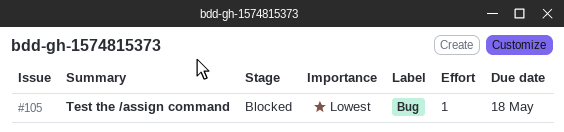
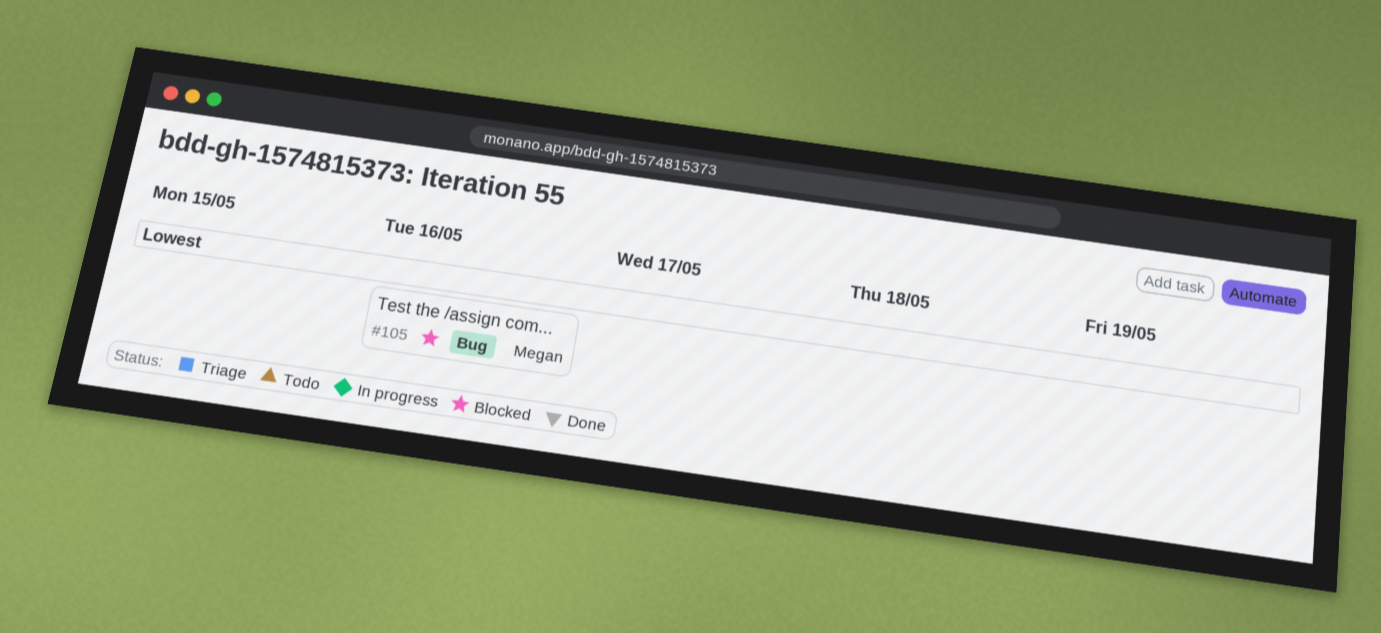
#105, due: May 18 -> May 16

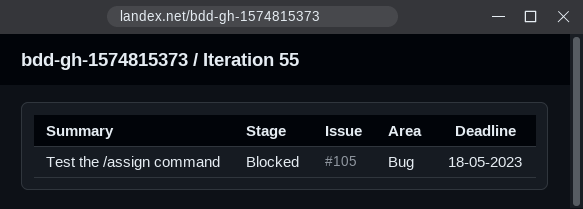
#105, due: May 16 -> May 18

